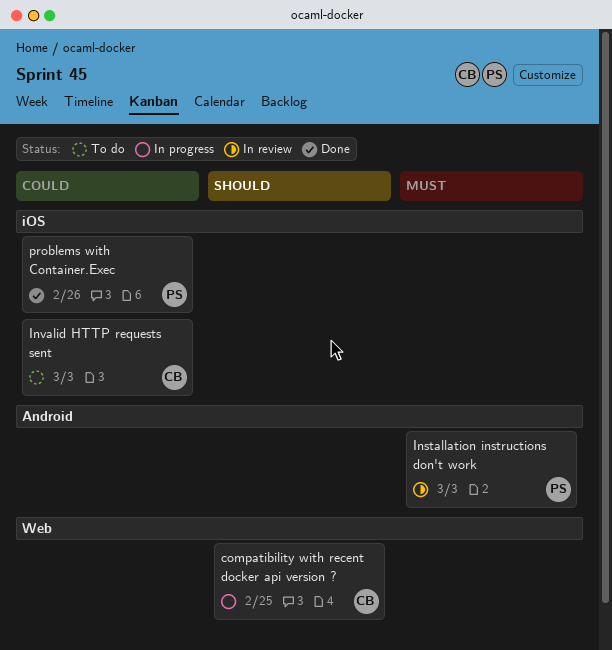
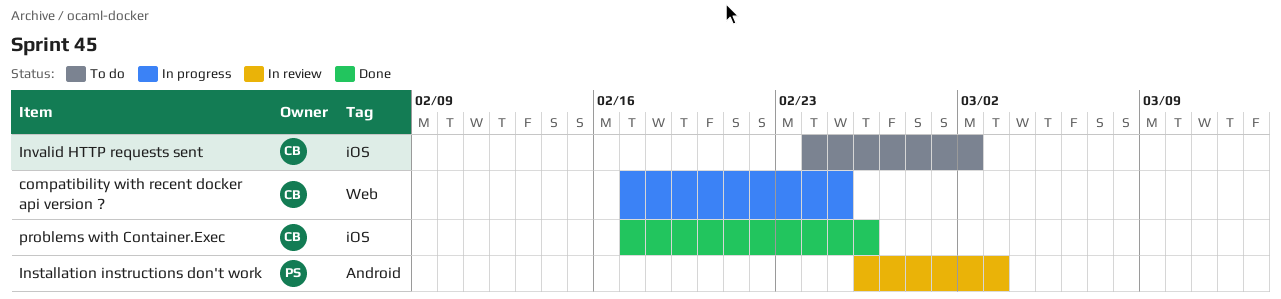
Invalid HTTP requests sent, due: Mar 3 -> Mar 2
problems with Container.Exec, owner: PS -> CB

